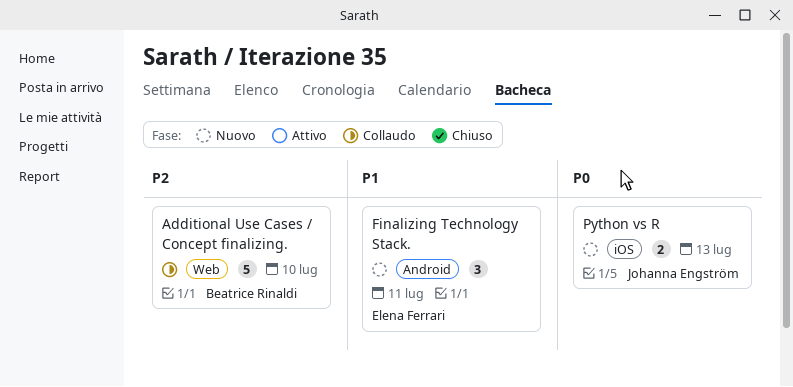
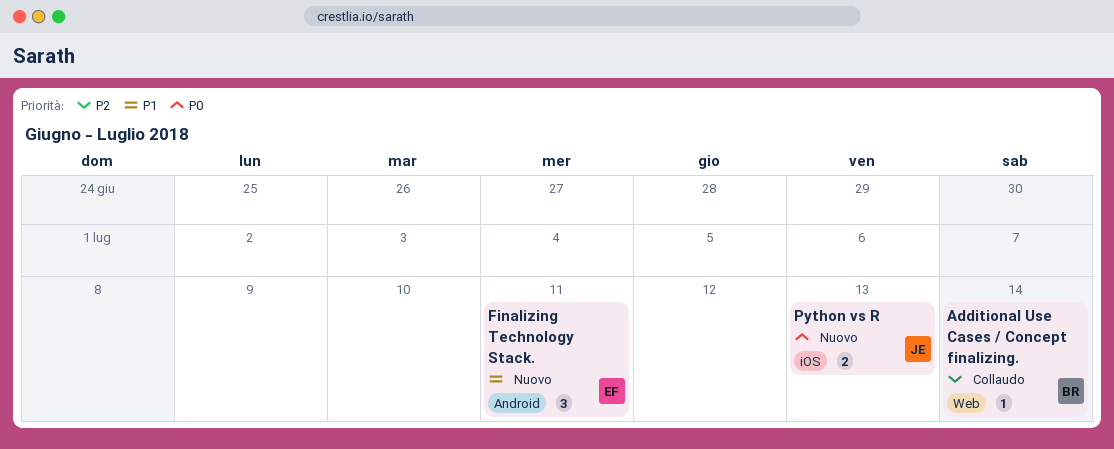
Additional Use Cases / Concept finalizing., estimate: 5 -> 1
Additional Use Cases / Concept finalizing., due: Jul 10 -> Jul 14

